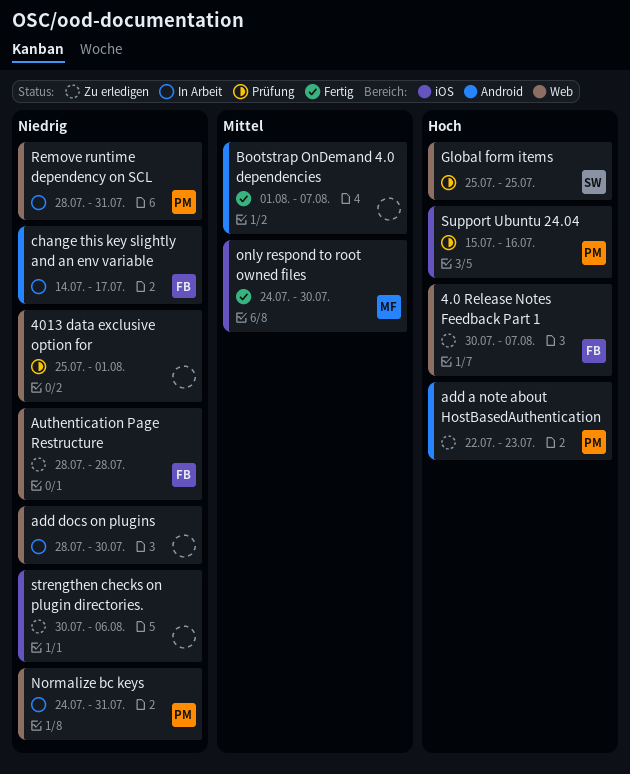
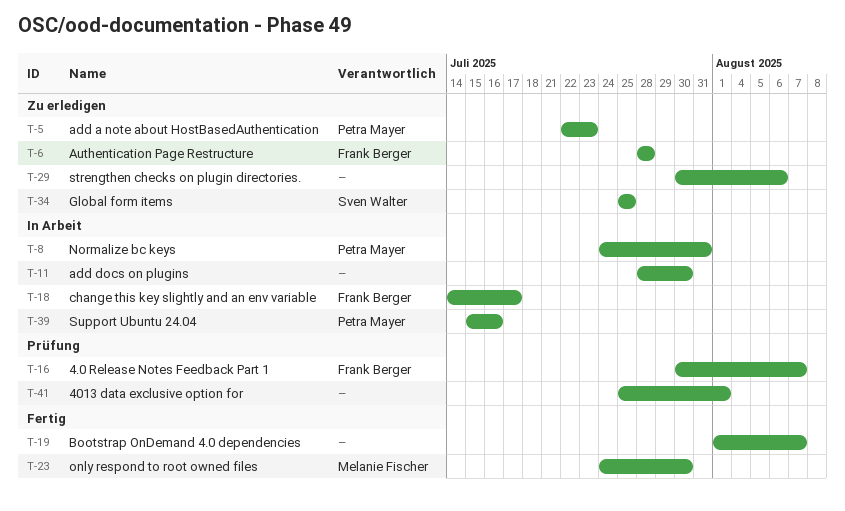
4.0 Release Notes Feedback Part 1, status: Zu erledigen -> Prüfung
Global form items, status: Prüfung -> Zu erledigen
Remove runtime dependency on SCL: present -> none
Support Ubuntu 24.04, status: Prüfung -> In Arbeit

